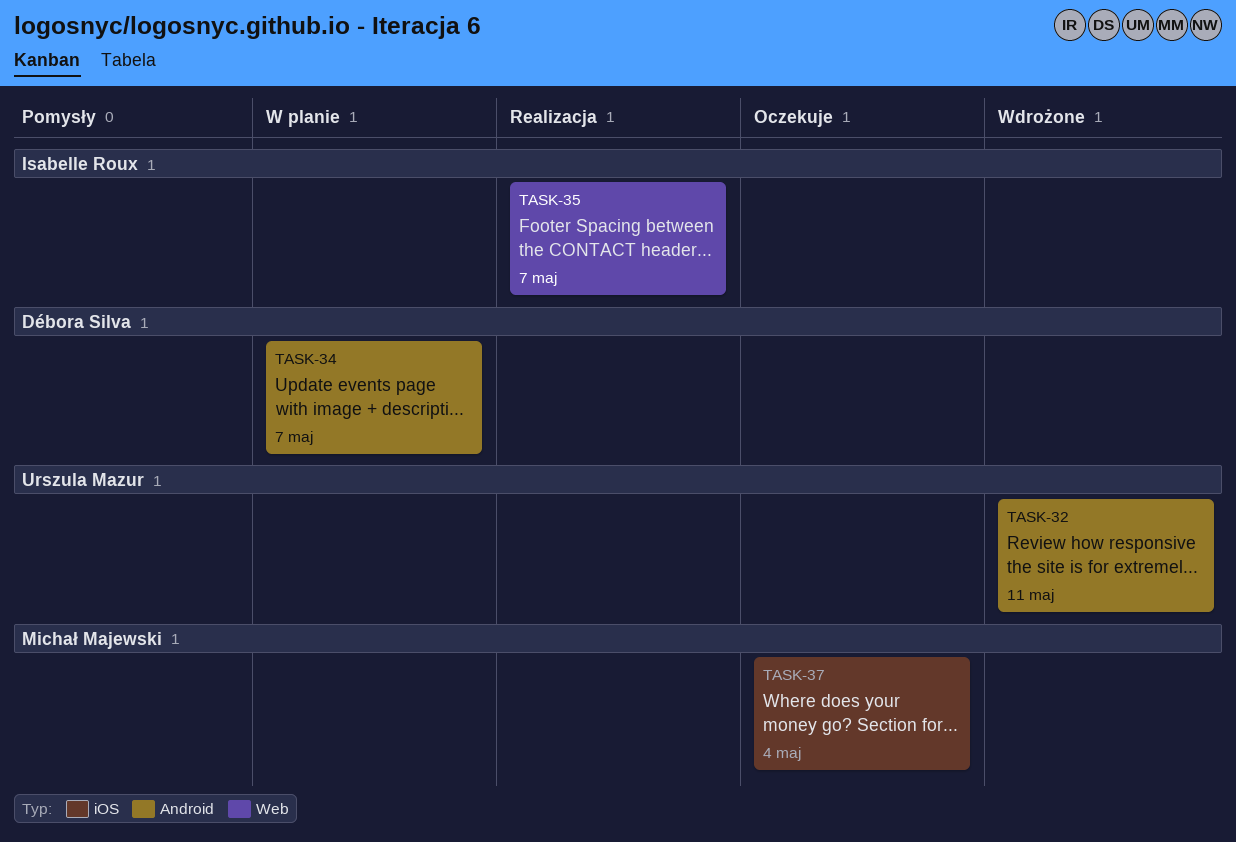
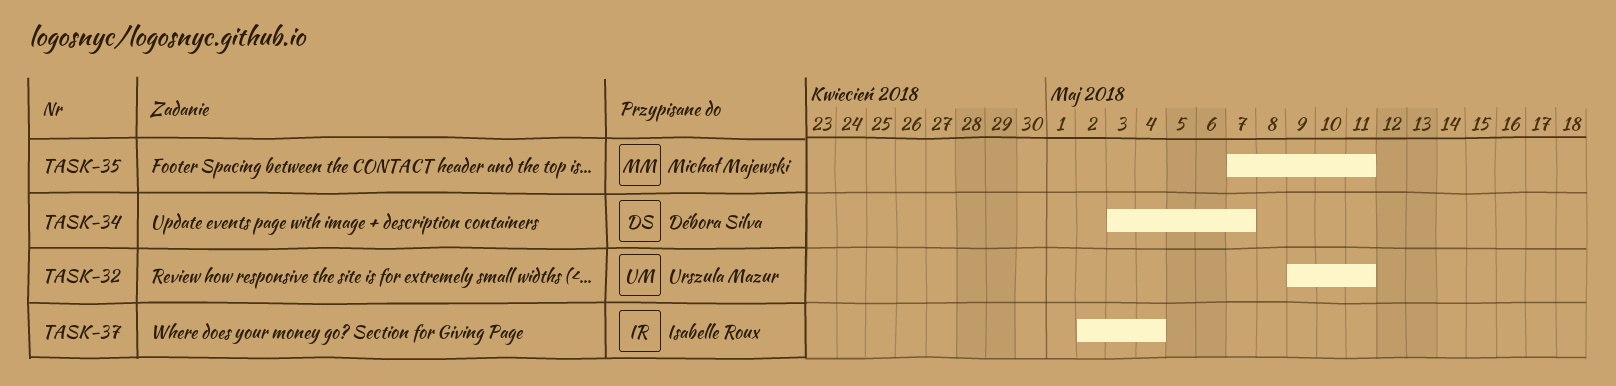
TASK-35, owner: Isabelle Roux -> Michał Majewski
TASK-35, due: May 7 -> May 11
TASK-37, owner: Michał Majewski -> Isabelle Roux

